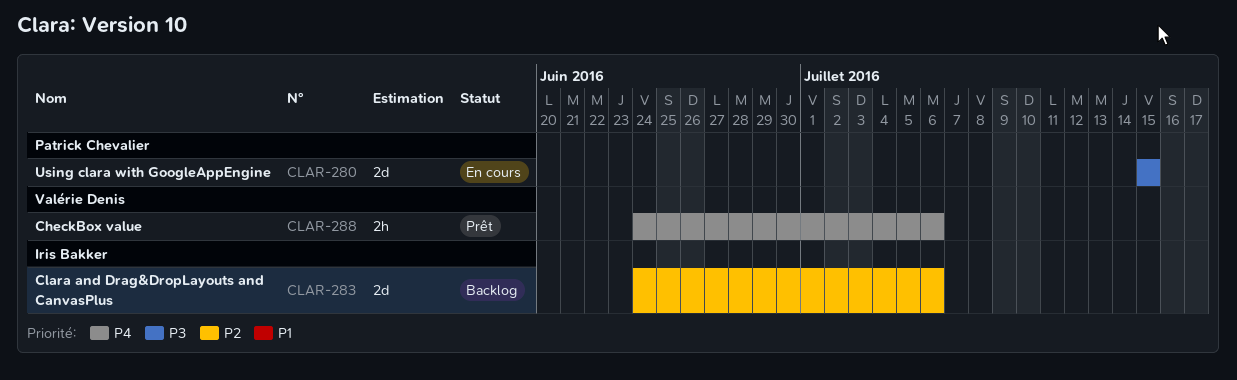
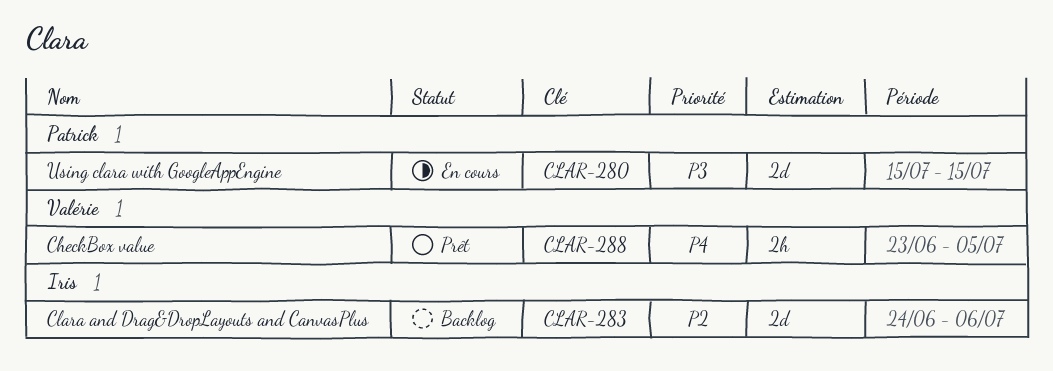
CLAR-288, start: Jun 24 -> Jun 23
CLAR-288, due: Jul 6 -> Jul 5

